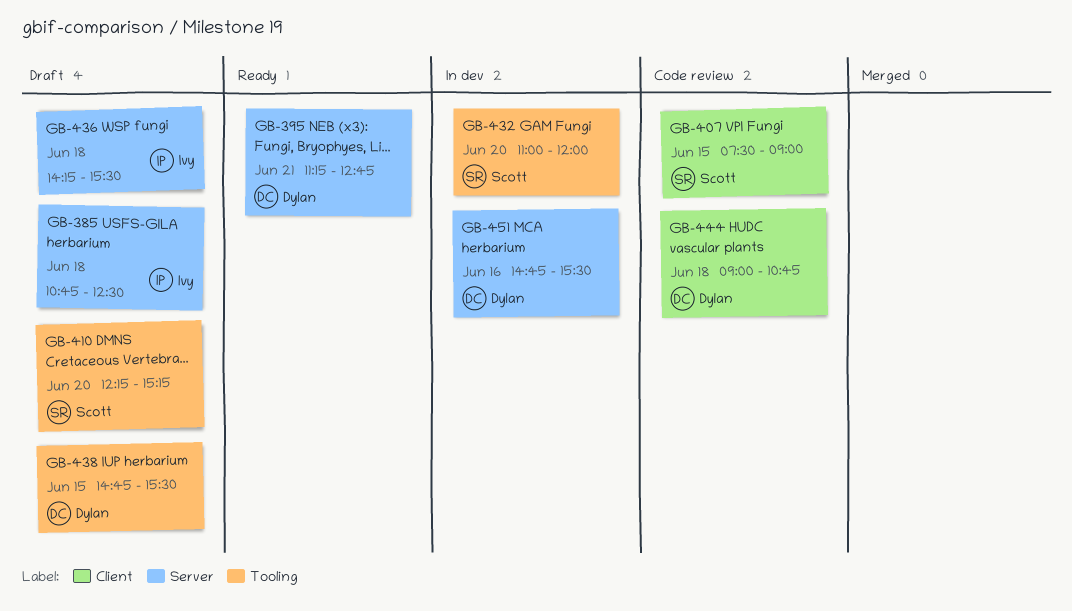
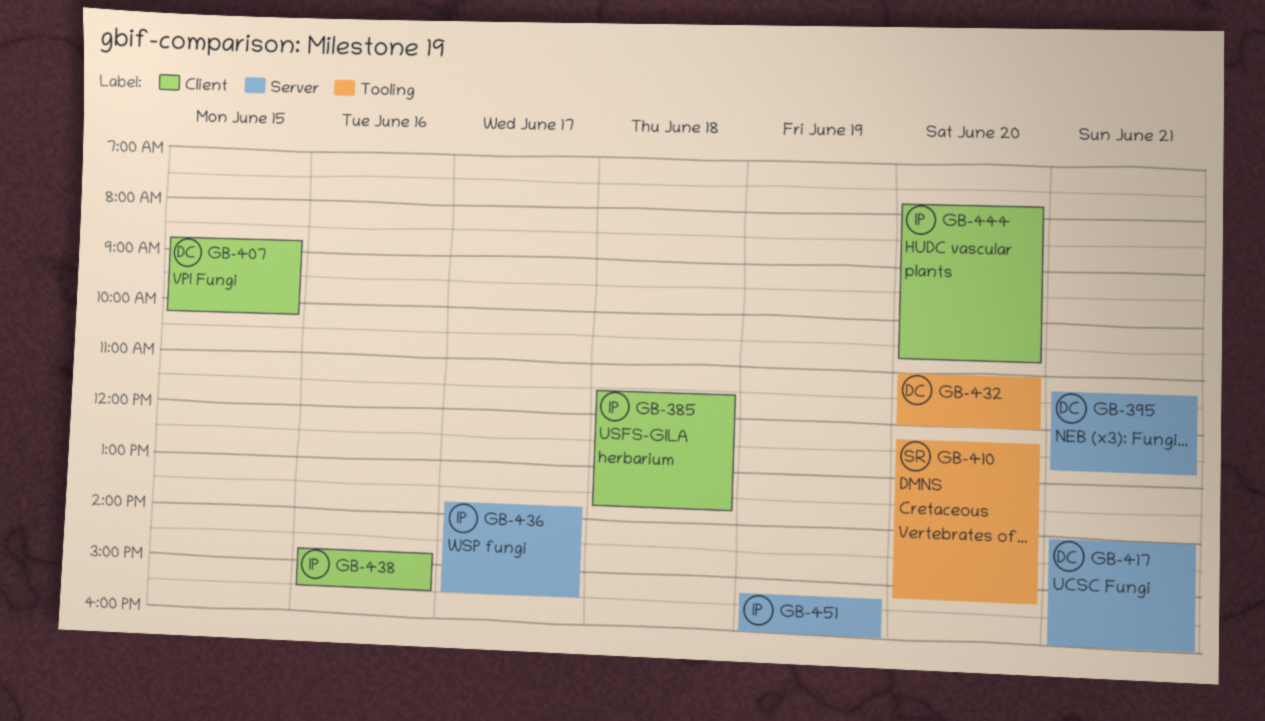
GB-385, label: Server -> Client
GB-385, begins: 10:45 -> 11:30
GB-385, ends: 12:30 -> 13:45
GB-407, owner: Scott -> Dylan
GB-407, begins: 07:30 -> 08:45
GB-407, ends: 09:00 -> 10:15
GB-417: none -> present
GB-432, owner: Scott -> Dylan
GB-436, day: Jun 18 -> Jun 17
GB-436, begins: 14:15 -> 13:45
GB-438, owner: Dylan -> Ivy
GB-438, label: Tooling -> Client
GB-438, day: Jun 15 -> Jun 16
GB-444, owner: Dylan -> Ivy
GB-444, day: Jun 18 -> Jun 20
GB-444, begins: 09:00 -> 07:45
GB-451, owner: Dylan -> Ivy
GB-451, day: Jun 16 -> Jun 19
GB-451, begins: 14:45 -> 15:15
GB-451, ends: 15:30 -> 16:00

